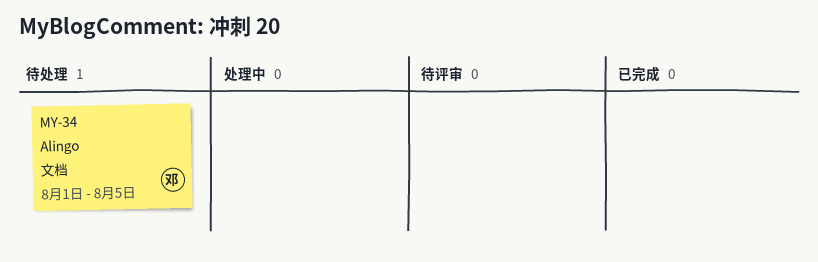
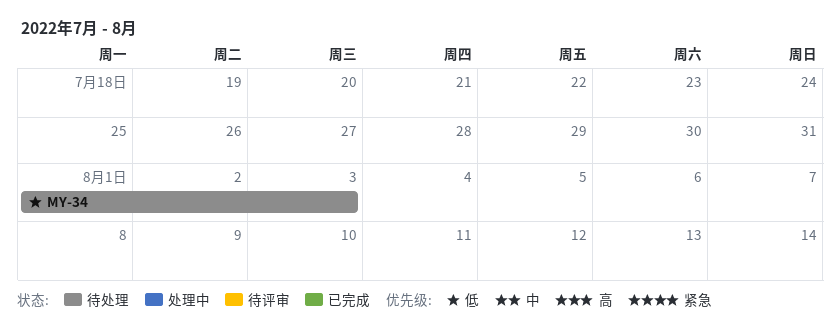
MY-34, due: Aug 5 -> Aug 3

